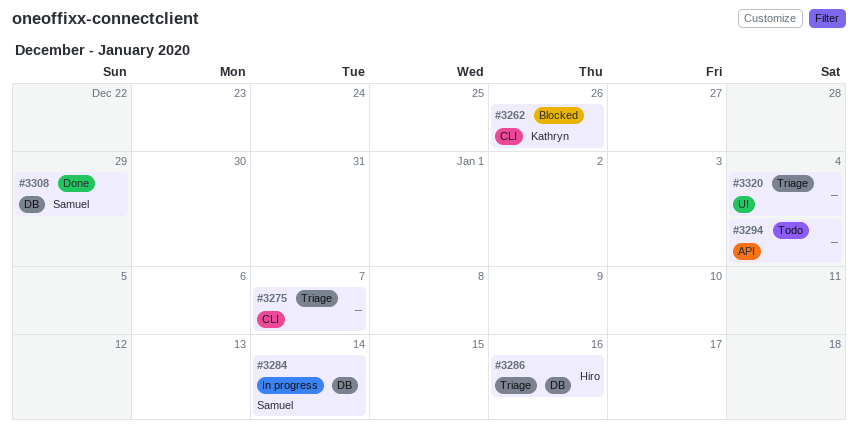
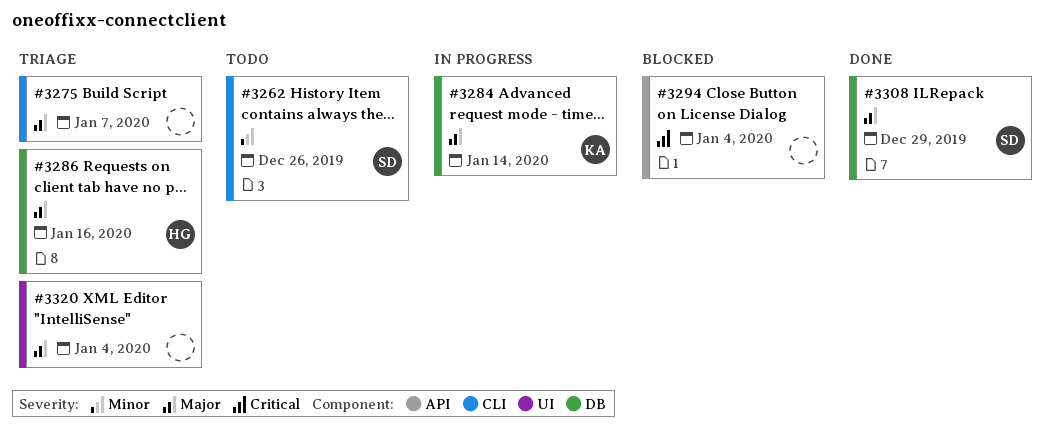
#3262, status: Blocked -> Todo
#3262, owner: Kathryn -> Samuel
#3284, owner: Samuel -> Kathryn
#3294, status: Todo -> Blocked

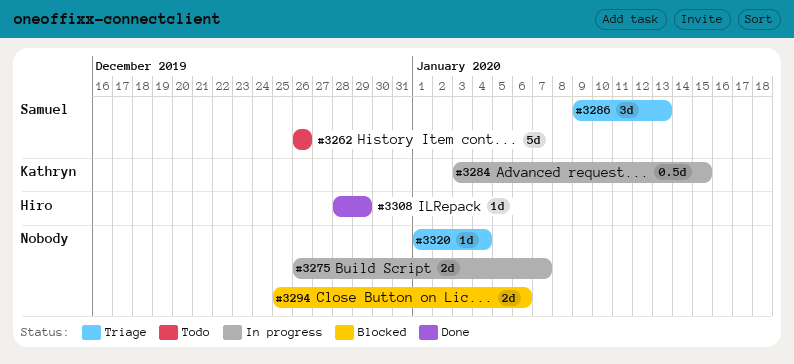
#3275, status: Triage -> In progress
#3284, due: Jan 14 -> Jan 15
#3286, owner: Hiro -> Samuel
#3286, due: Jan 16 -> Jan 13
#3294, due: Jan 4 -> Jan 6
#3308, owner: Samuel -> Hiro

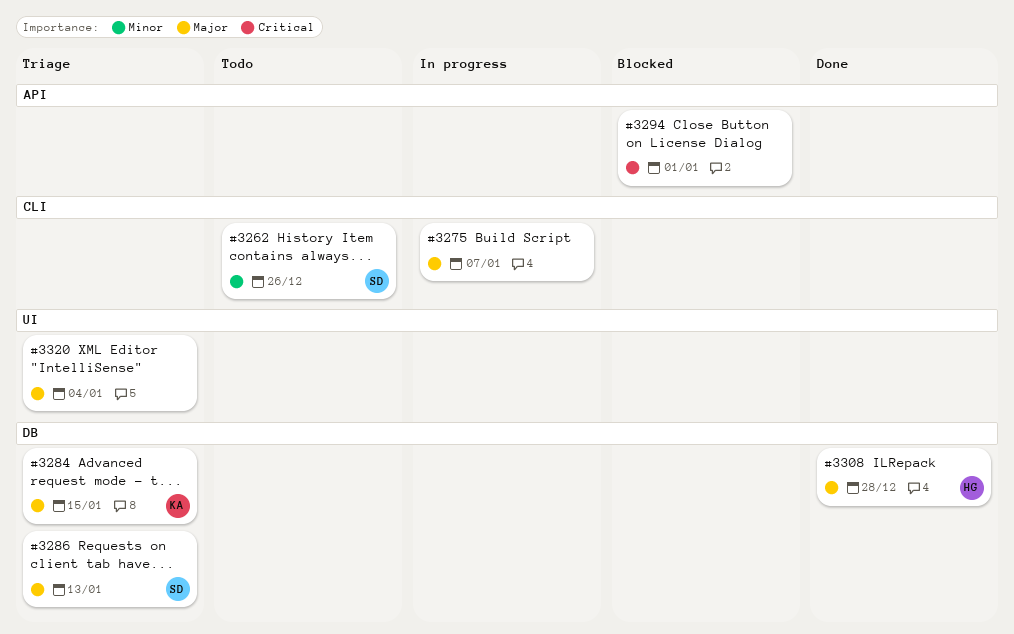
#3284, status: In progress -> Triage
#3294, due: Jan 6 -> Jan 1
#3308, due: Dec 29 -> Dec 28

